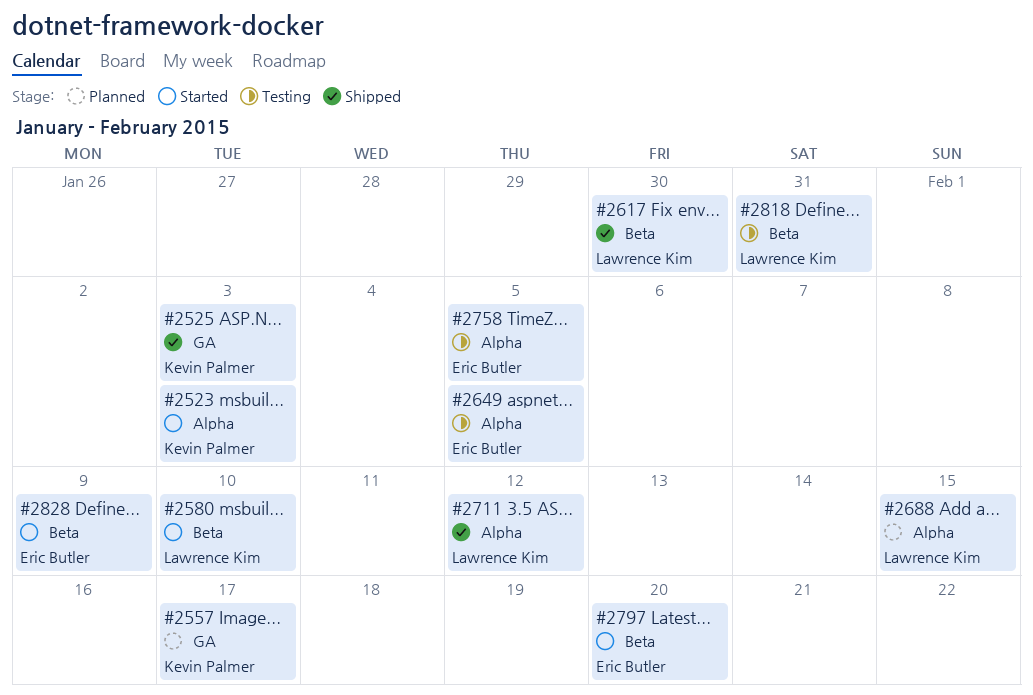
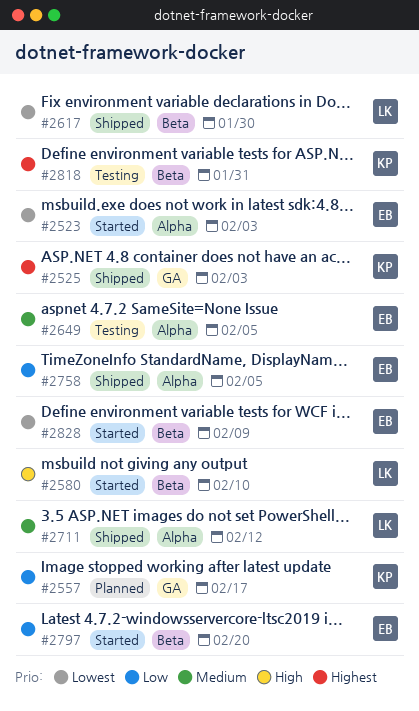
#2523, owner: Kevin Palmer -> Eric Butler
#2688: present -> none
#2758, status: Testing -> Shipped
#2818, owner: Lawrence Kim -> Kevin Palmer

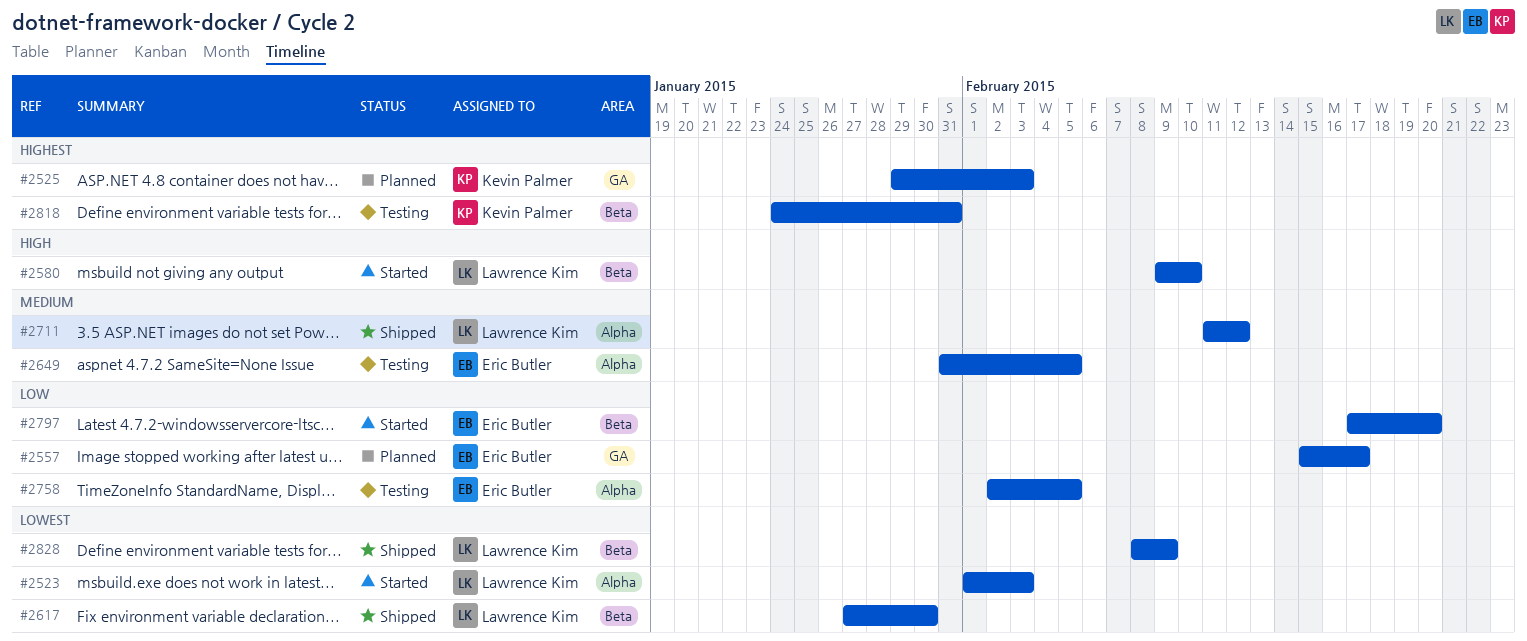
#2523, owner: Eric Butler -> Lawrence Kim
#2525, status: Shipped -> Planned
#2557, owner: Kevin Palmer -> Eric Butler
#2758, status: Shipped -> Testing
#2828, status: Started -> Shipped
#2828, owner: Eric Butler -> Lawrence Kim

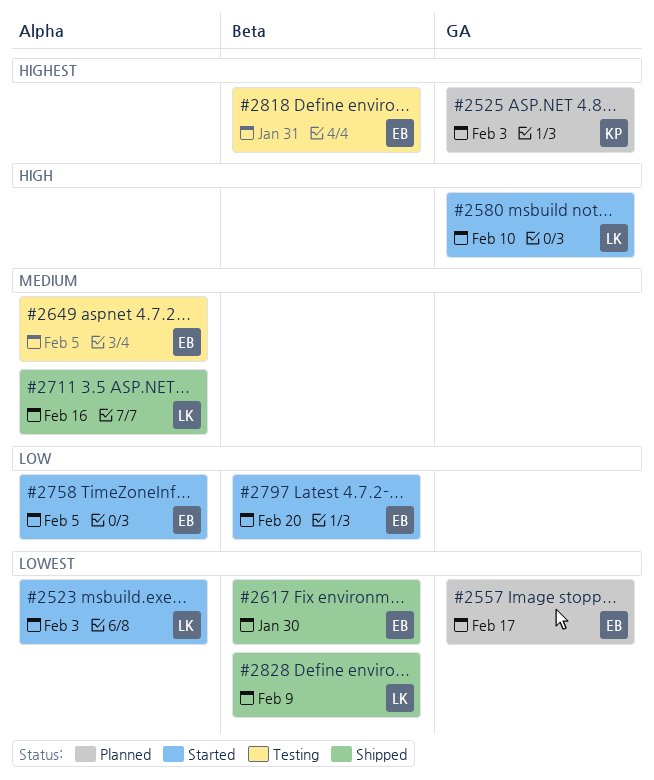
#2557, priority: Low -> Lowest
#2580, label: Beta -> GA
#2617, owner: Lawrence Kim -> Eric Butler
#2711, due: Feb 12 -> Feb 16
#2758, status: Testing -> Started
#2818, owner: Kevin Palmer -> Eric Butler

